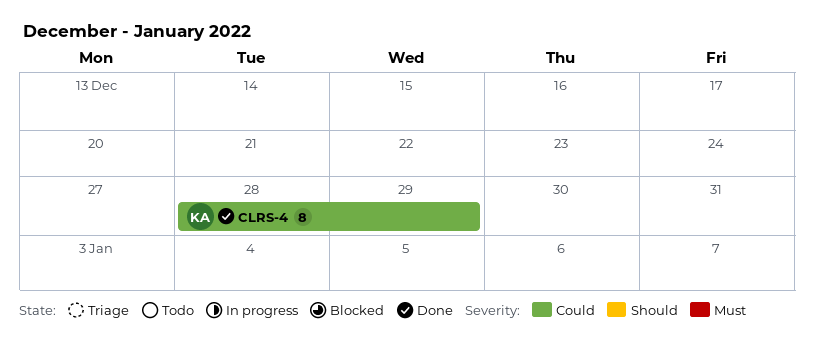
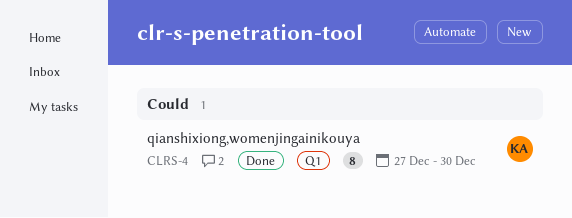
CLRS-4, start: Dec 28 -> Dec 27
CLRS-4, due: Dec 29 -> Dec 30

